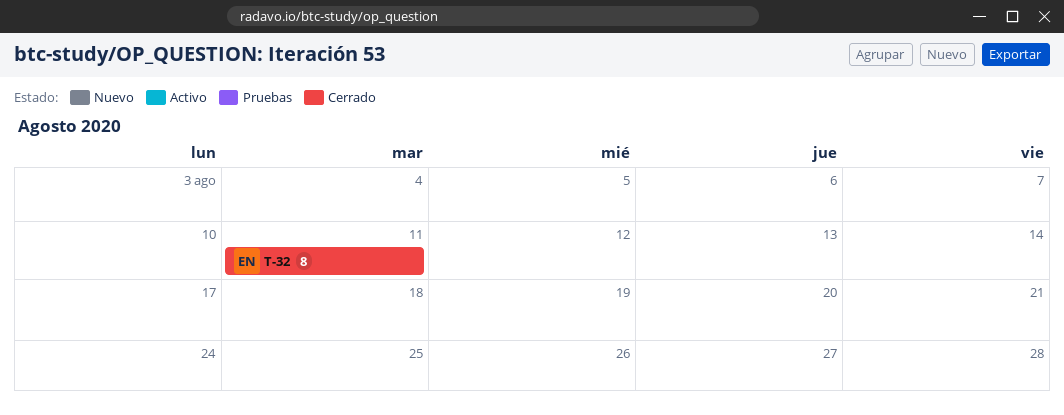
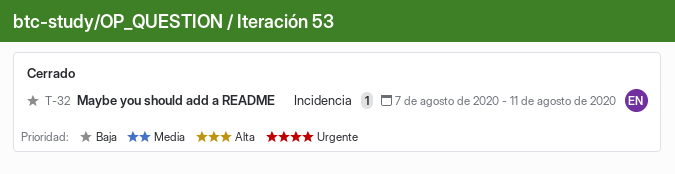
T-32, estimate: 8 -> 1
T-32, start: Aug 11 -> Aug 7

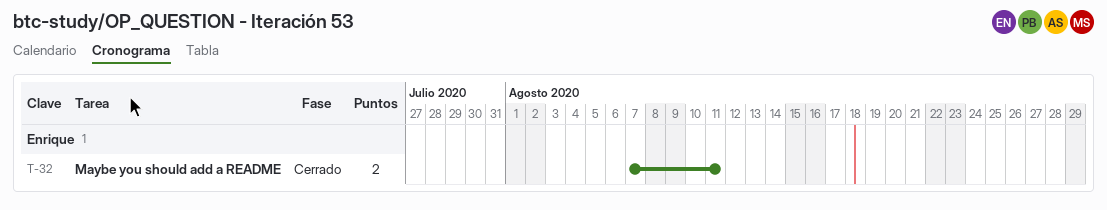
T-32, estimate: 1 -> 2

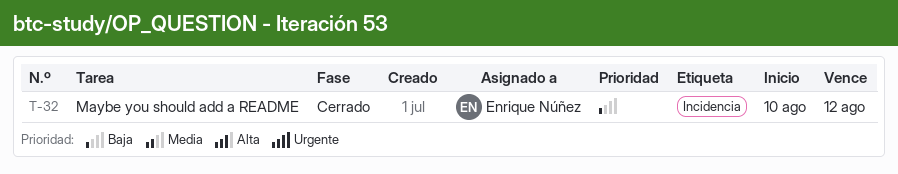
T-32, start: Aug 7 -> Aug 10
T-32, due: Aug 11 -> Aug 12

